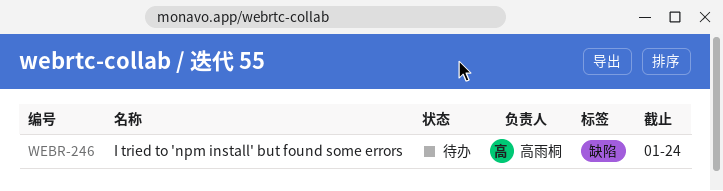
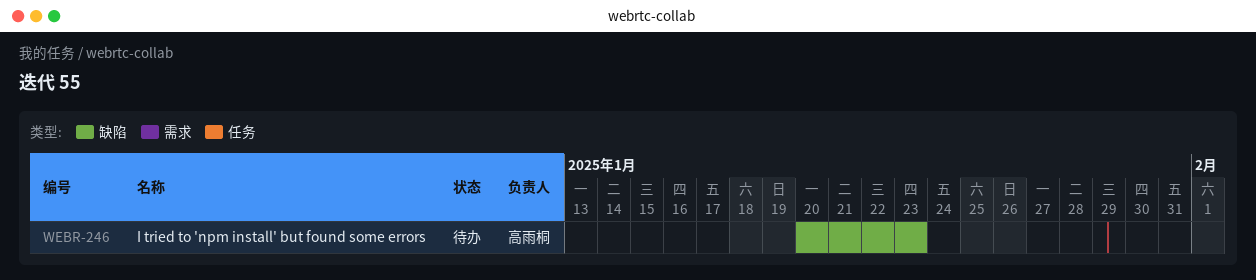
WEBR-246, due: Jan 24 -> Jan 23

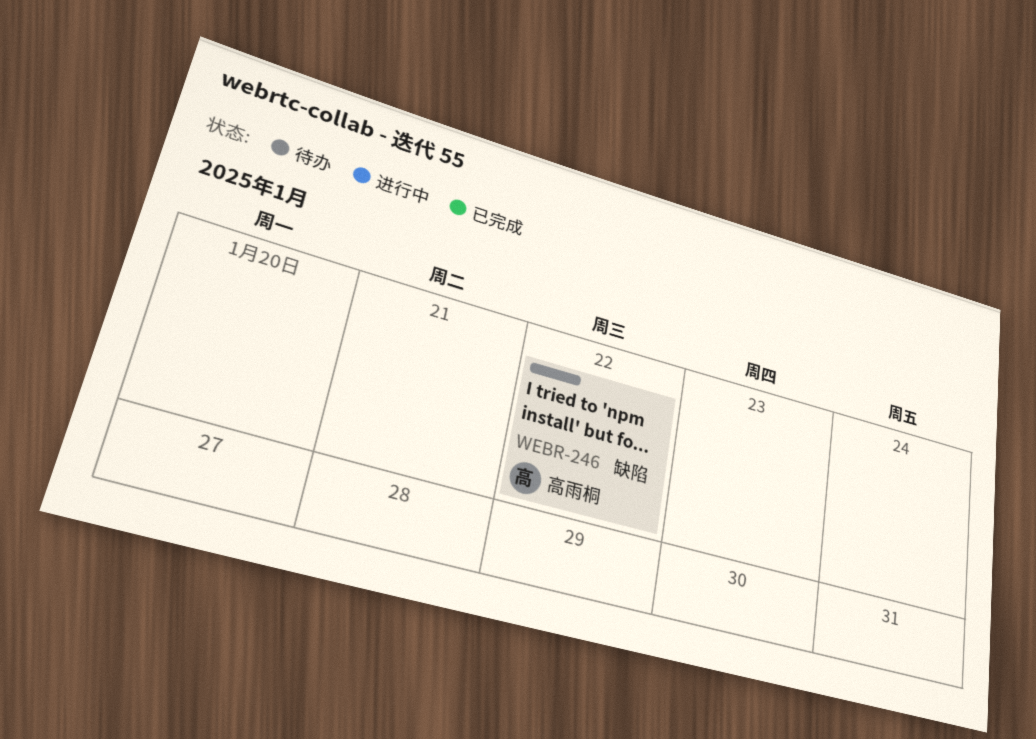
WEBR-246, due: Jan 23 -> Jan 22

